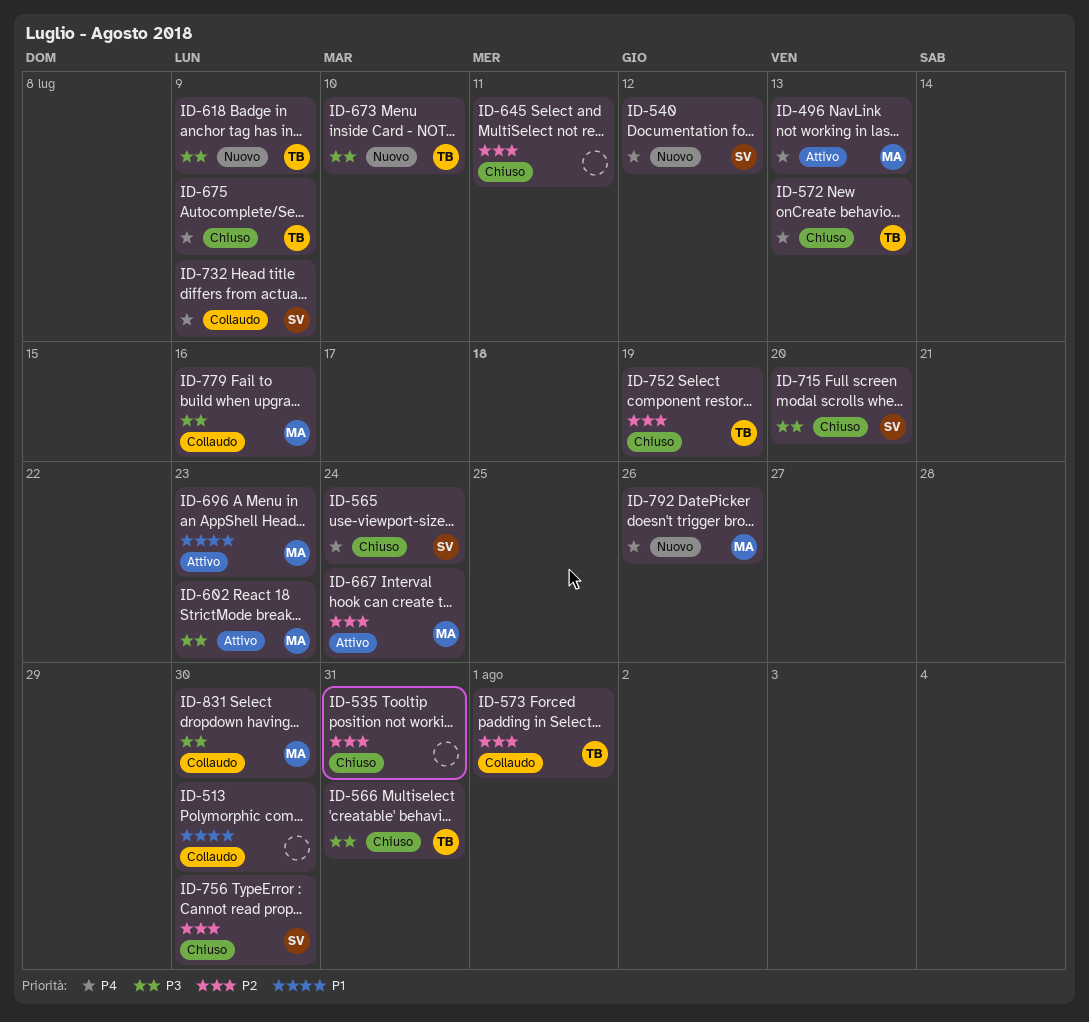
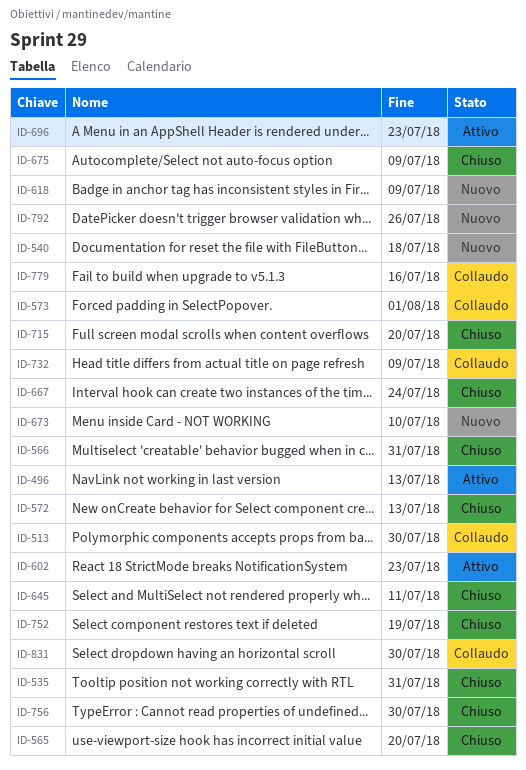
ID-540, due: Jul 12 -> Jul 18
ID-565, due: Jul 24 -> Jul 20
ID-667, status: Attivo -> Chiuso

